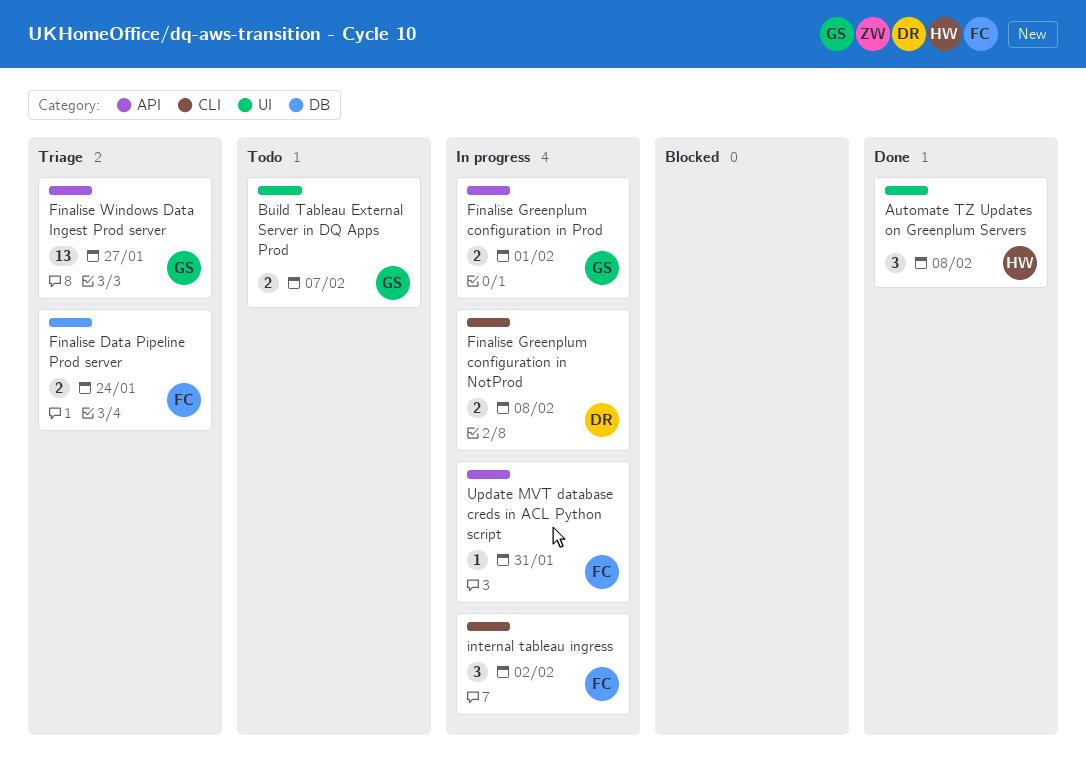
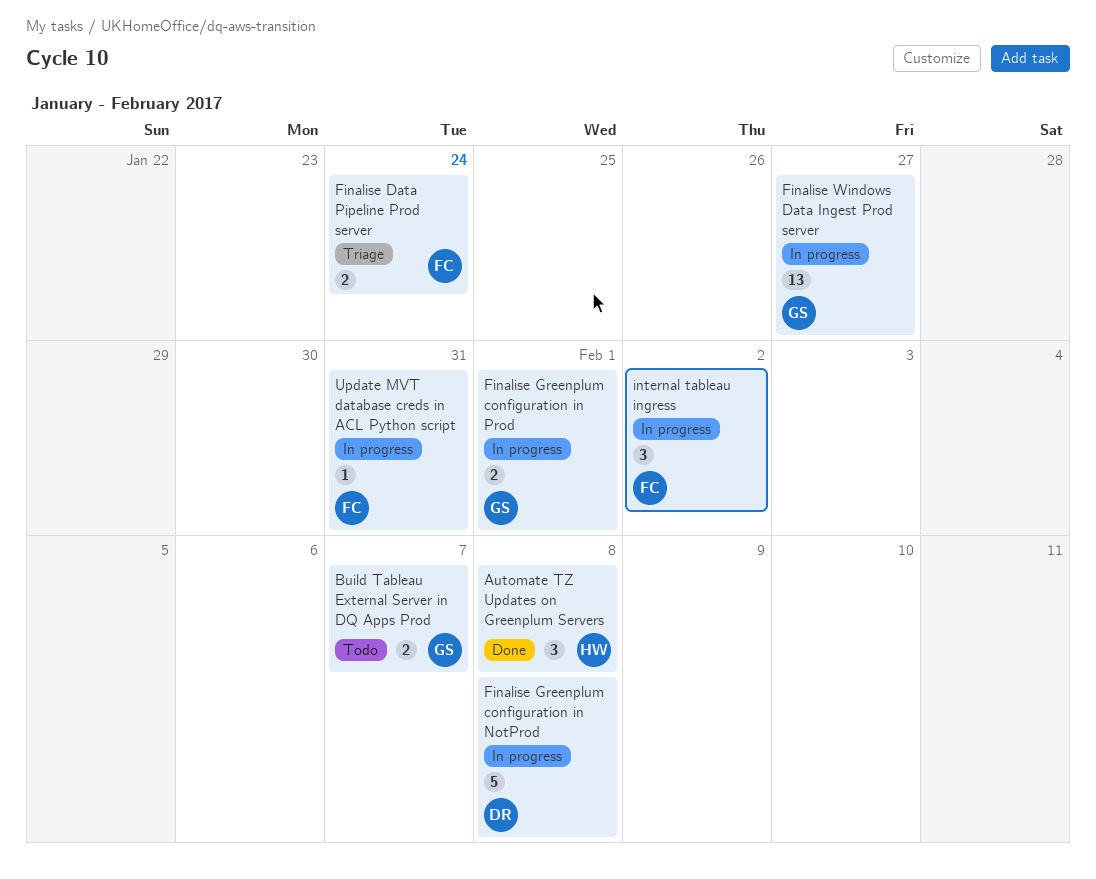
Finalise Greenplum configuration in NotProd, estimate: 2 -> 5
Finalise Windows Data Ingest Prod server, status: Triage -> In progress

